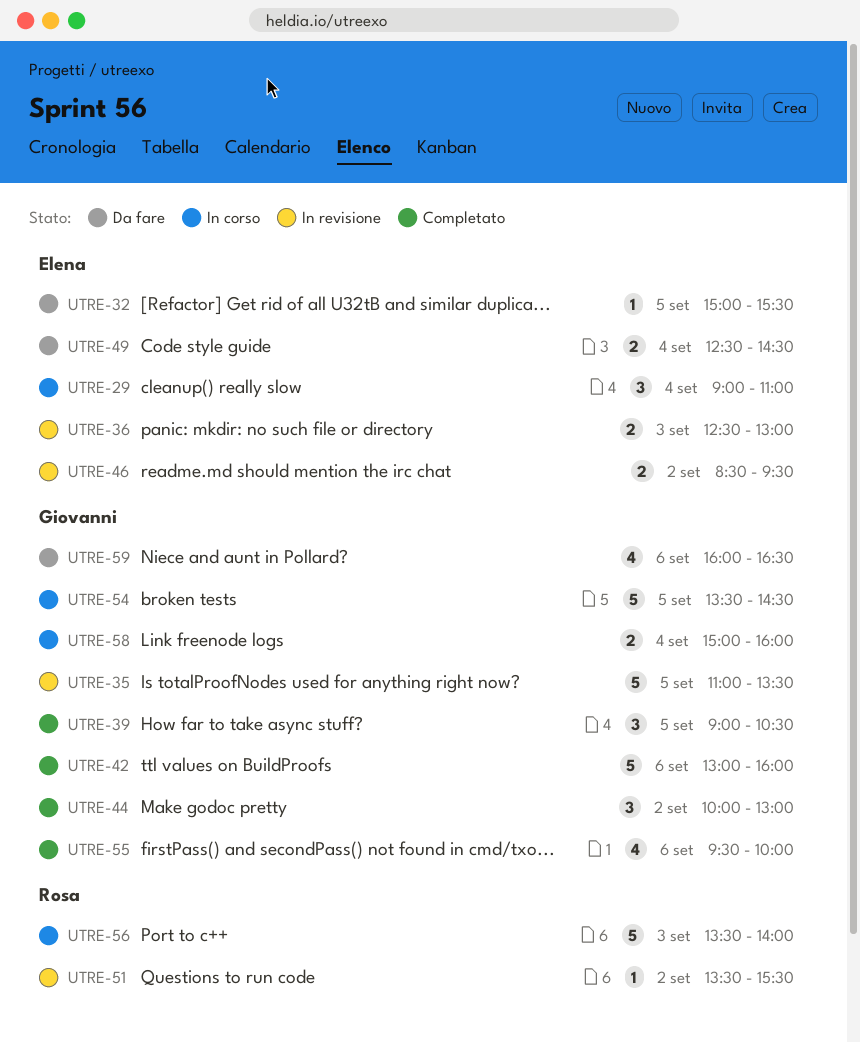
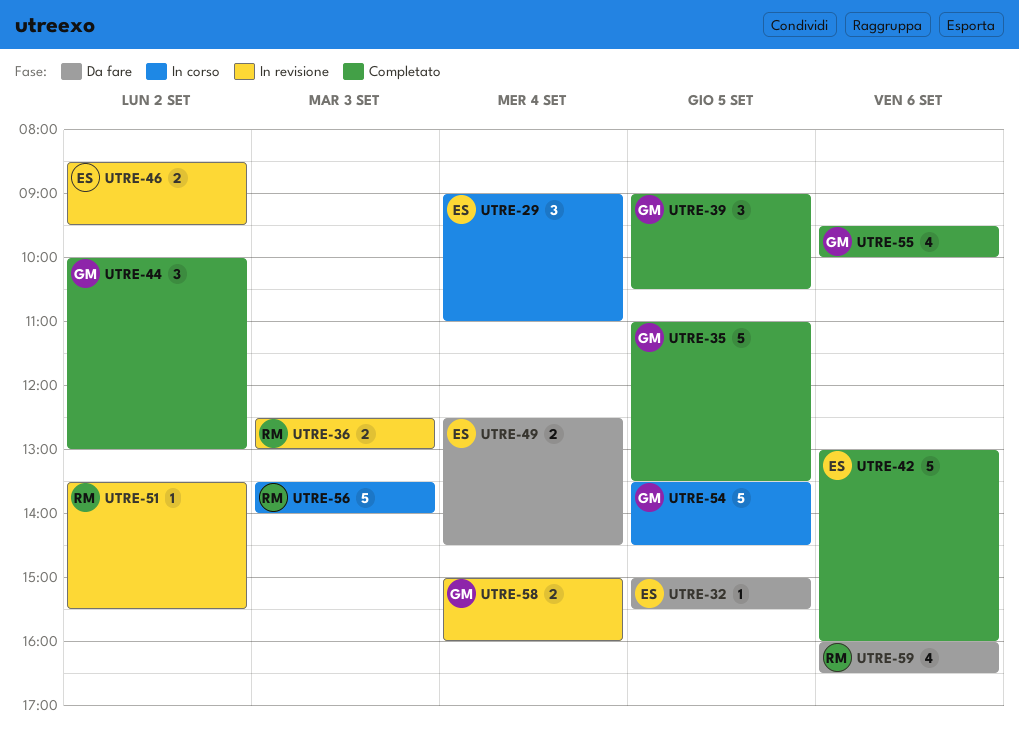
UTRE-35, status: In revisione -> Completato
UTRE-36, owner: Elena -> Rosa
UTRE-42, owner: Giovanni -> Elena
UTRE-58, status: In corso -> In revisione
UTRE-59, owner: Giovanni -> Rosa

